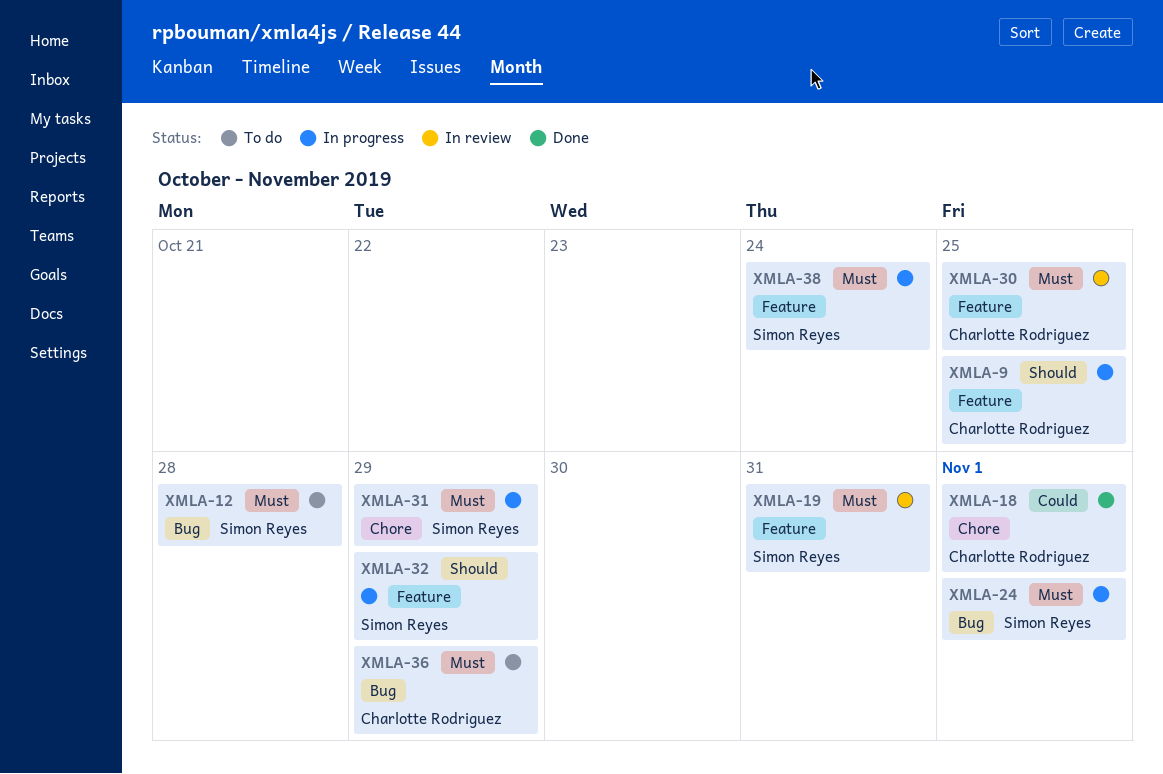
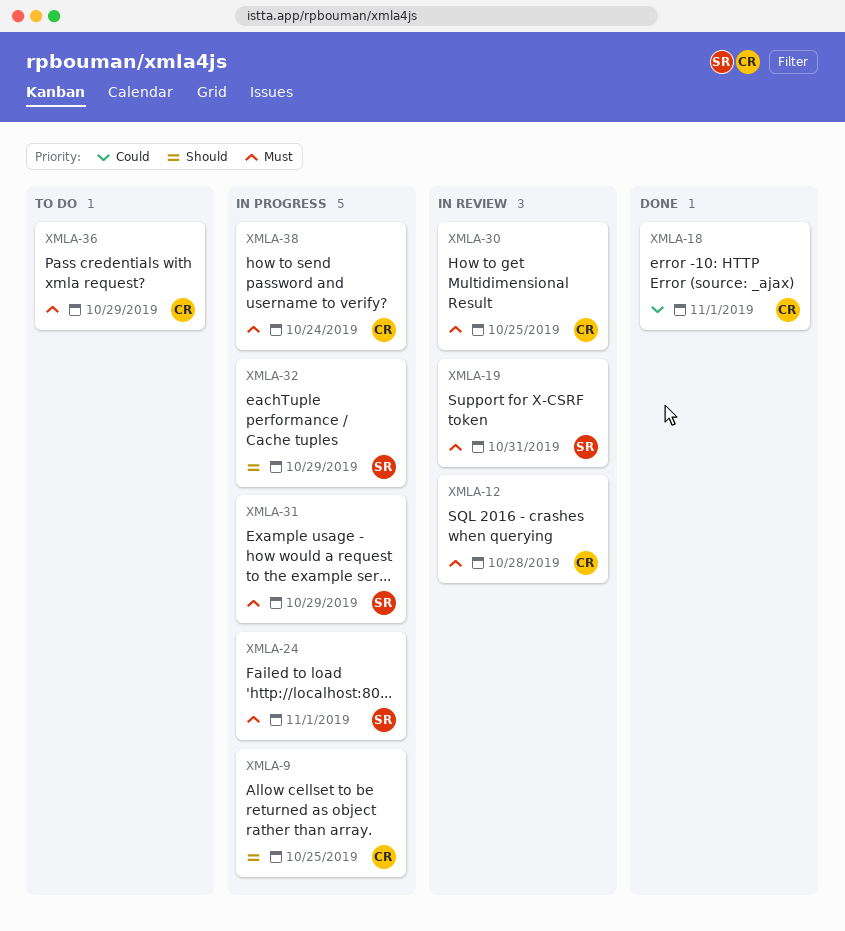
XMLA-12, status: To do -> In review
XMLA-12, owner: Simon Reyes -> Charlotte Rodriguez
XMLA-38, owner: Simon Reyes -> Charlotte Rodriguez

